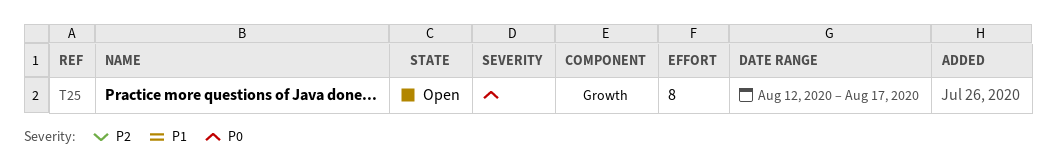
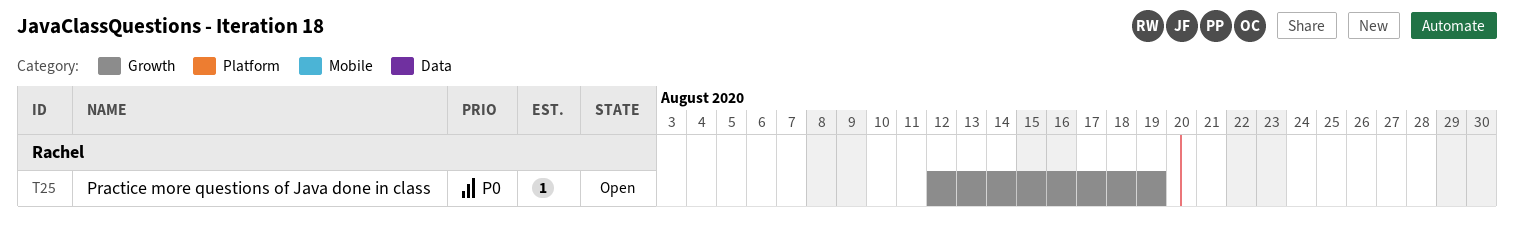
T25, estimate: 8 -> 1
T25, due: Aug 17 -> Aug 19

